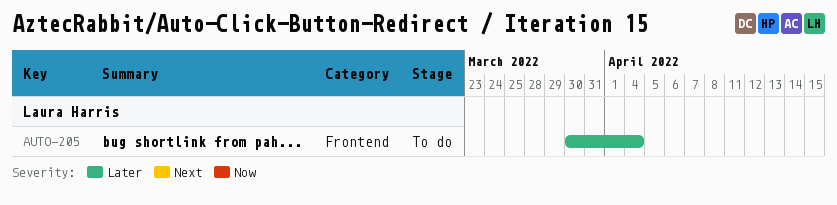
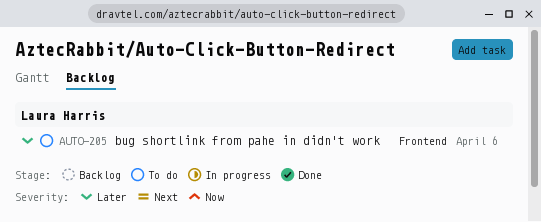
AUTO-205, due: Apr 4 -> Apr 6

